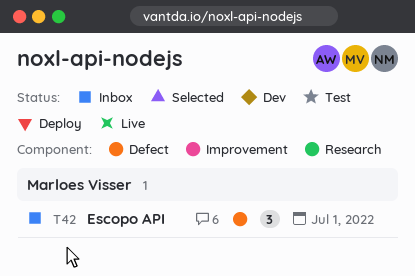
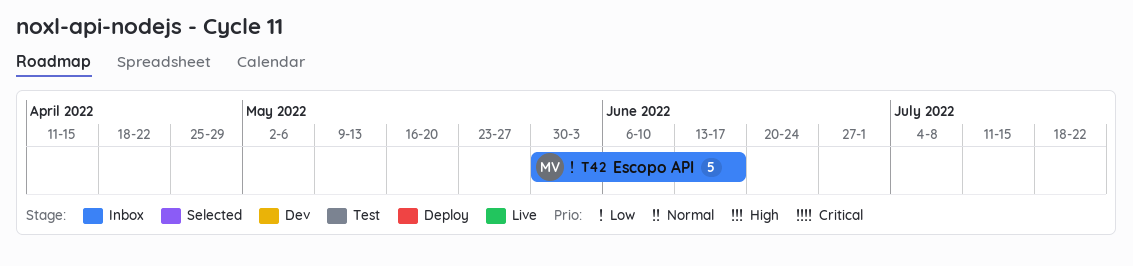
T42, estimate: 3 -> 5
T42, due: Jul 1 -> Jun 17

